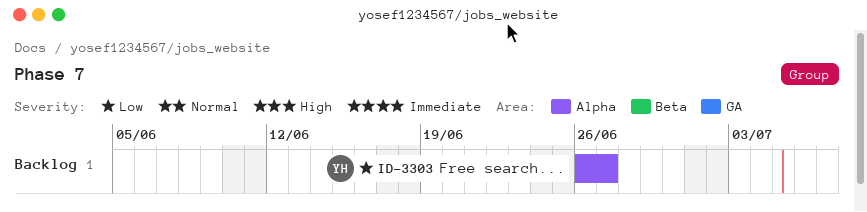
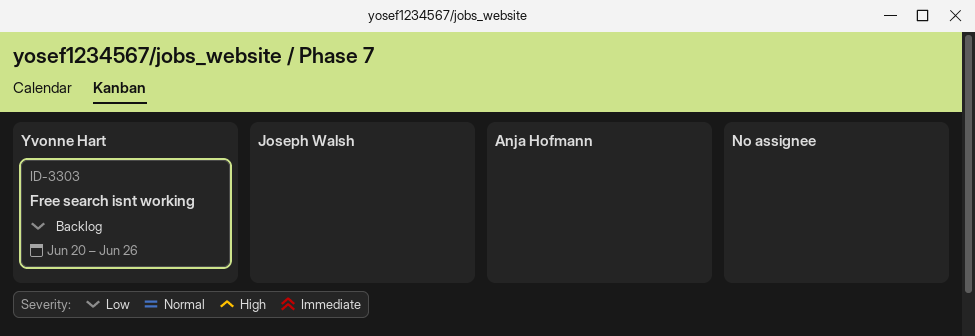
ID-3303, start: Jun 26 -> Jun 20
ID-3303, due: Jun 27 -> Jun 26

